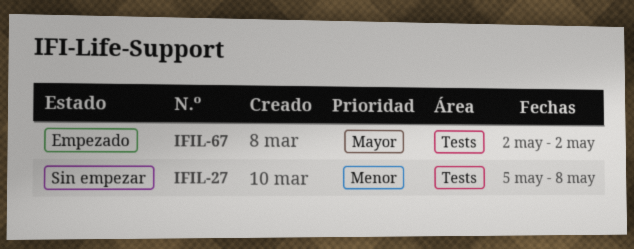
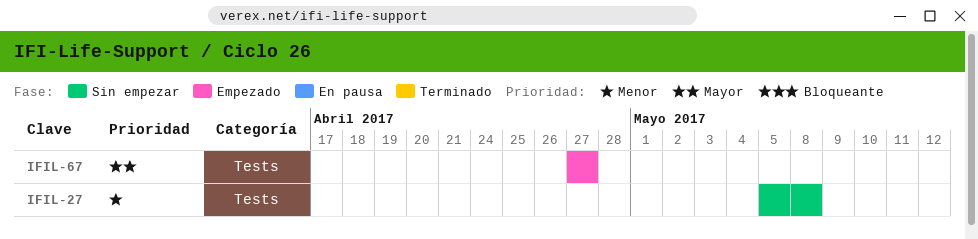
IFIL-67, start: May 2 -> Apr 27
IFIL-67, due: May 2 -> Apr 27

